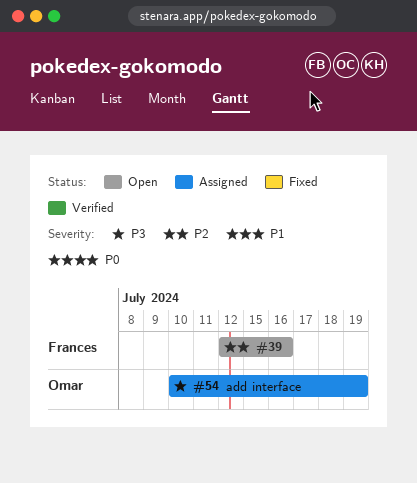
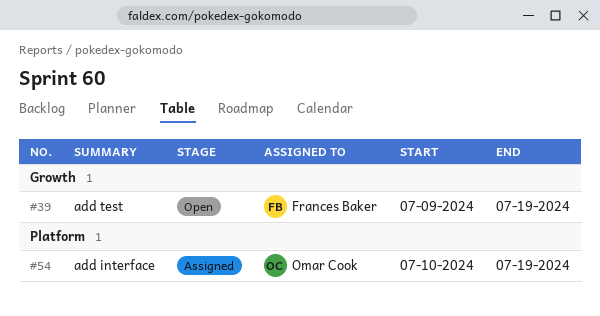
#39, start: Jul 12 -> Jul 9
#39, due: Jul 16 -> Jul 19

